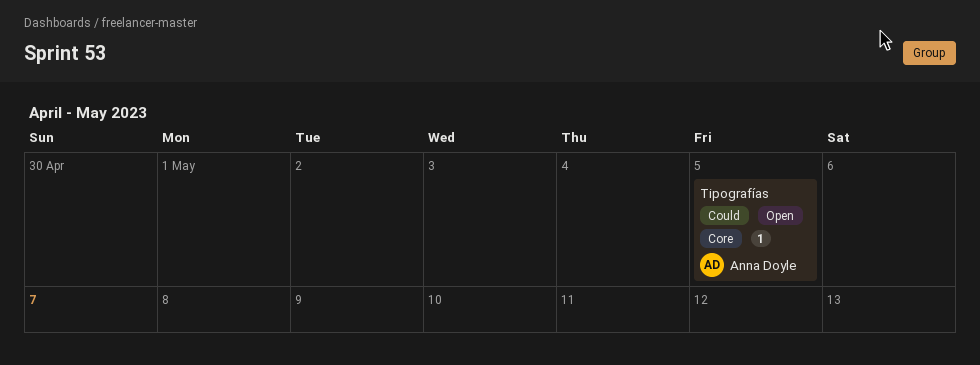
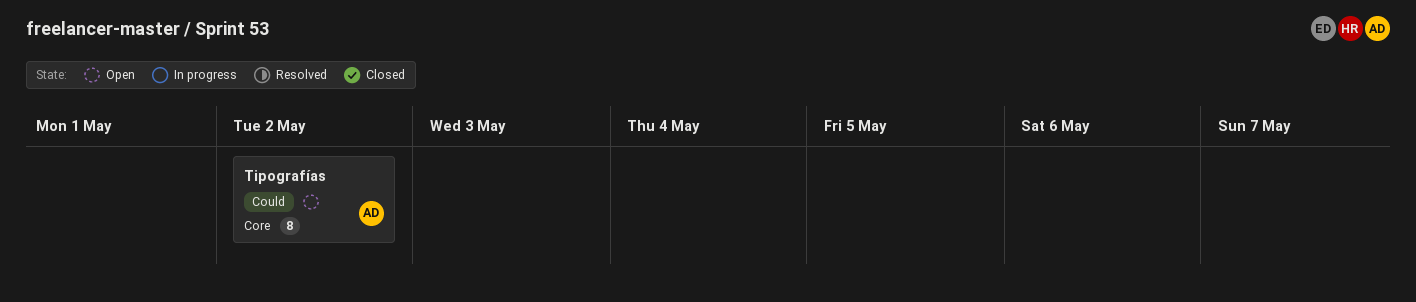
Tipografías, estimate: 1 -> 8
Tipografías, due: May 5 -> May 2

